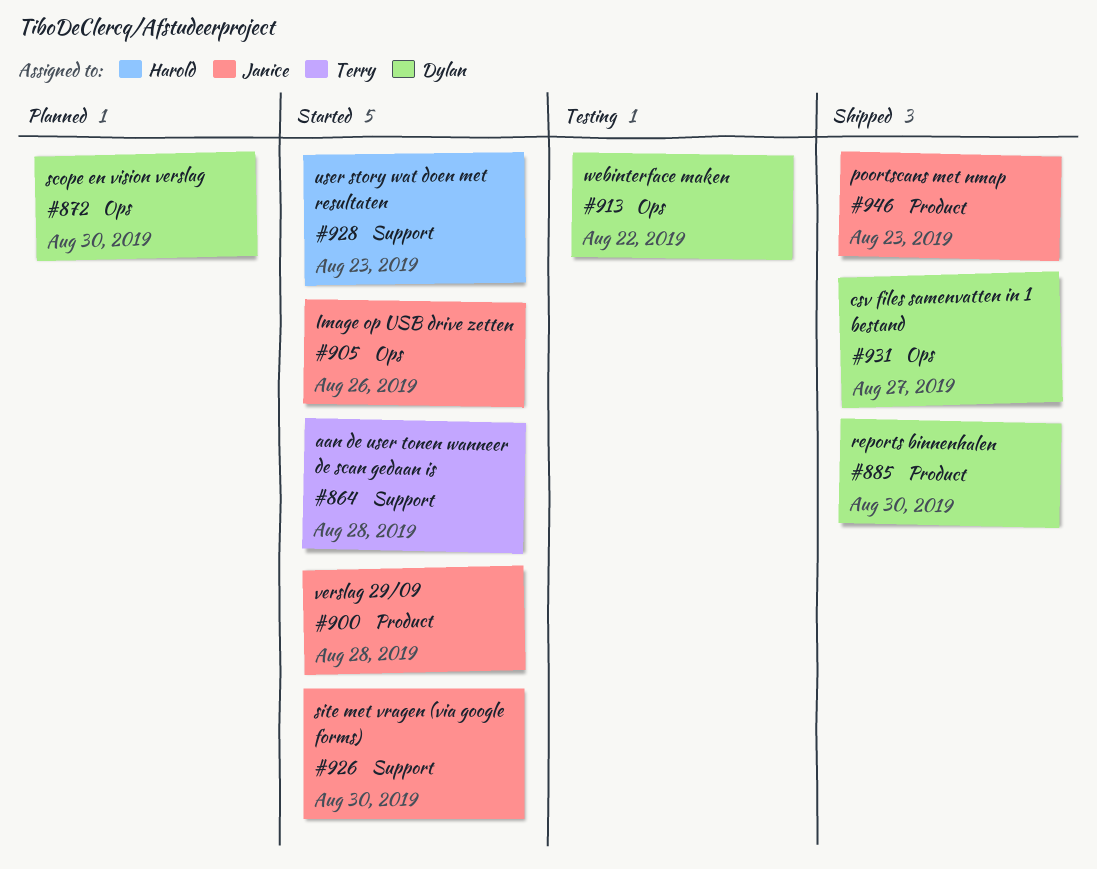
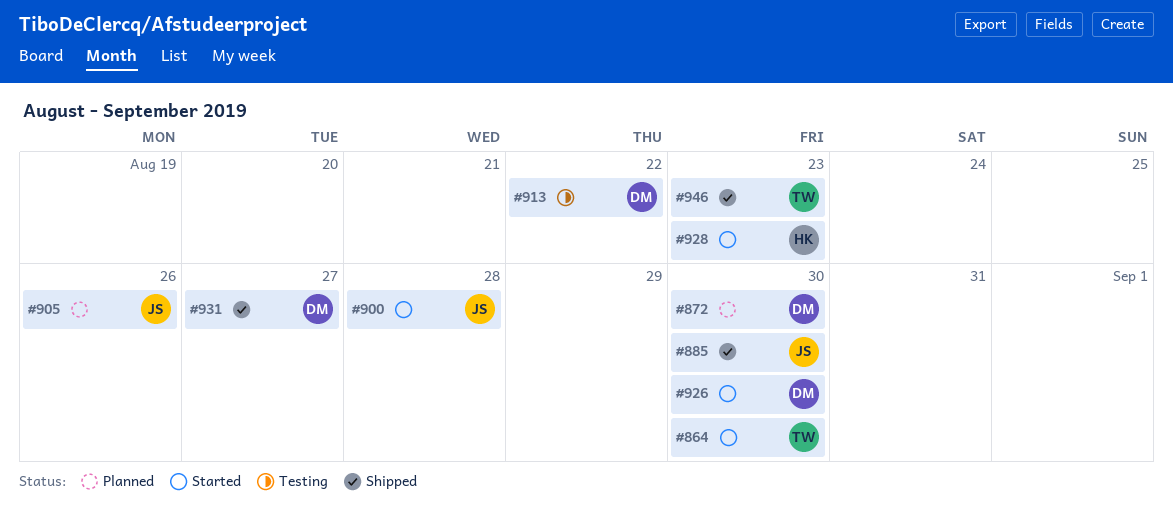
#864, due: Aug 28 -> Aug 30
#885, owner: Dylan -> Janice
#905, status: Started -> Planned
#926, owner: Janice -> Dylan
#946, owner: Janice -> Terry

